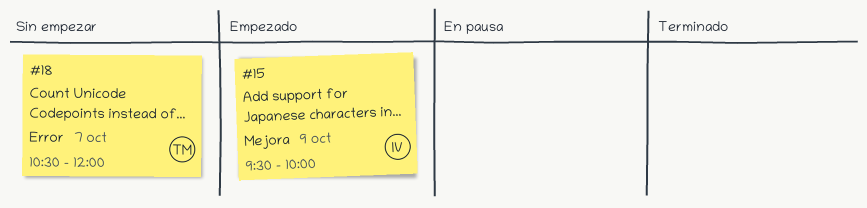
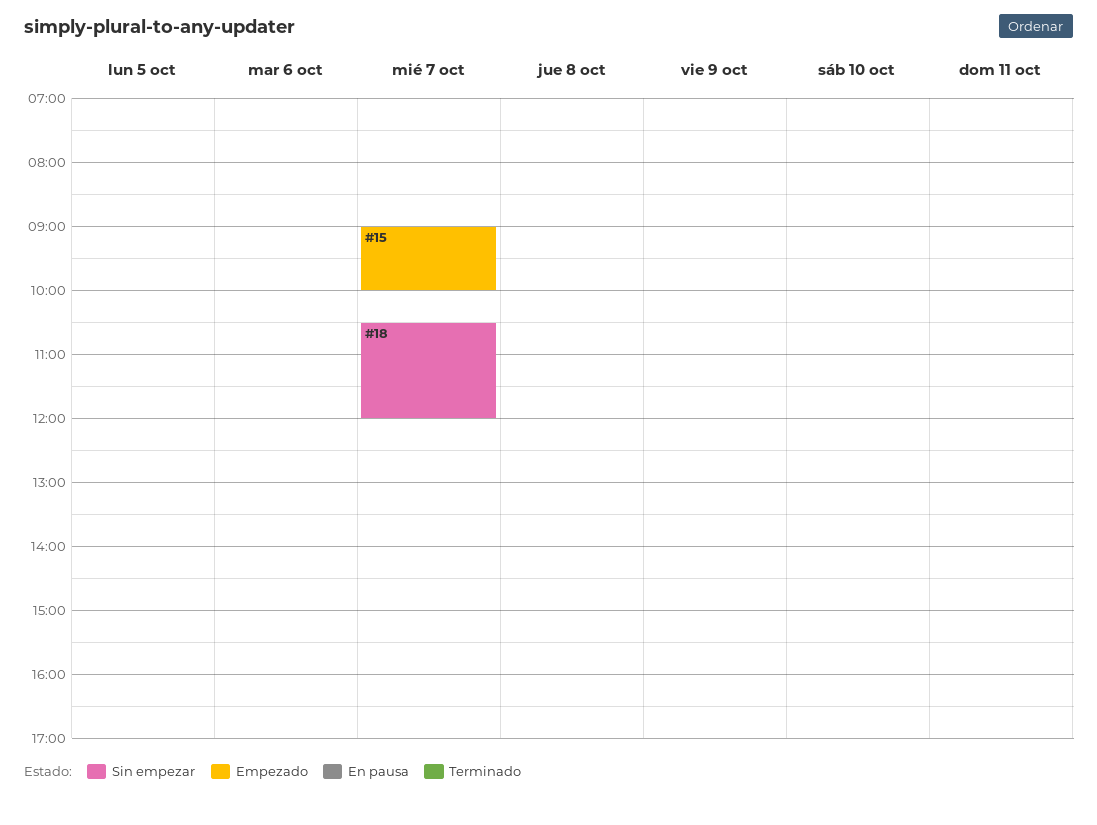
#15, day: Oct 9 -> Oct 7
#15, begins: 09:30 -> 09:00

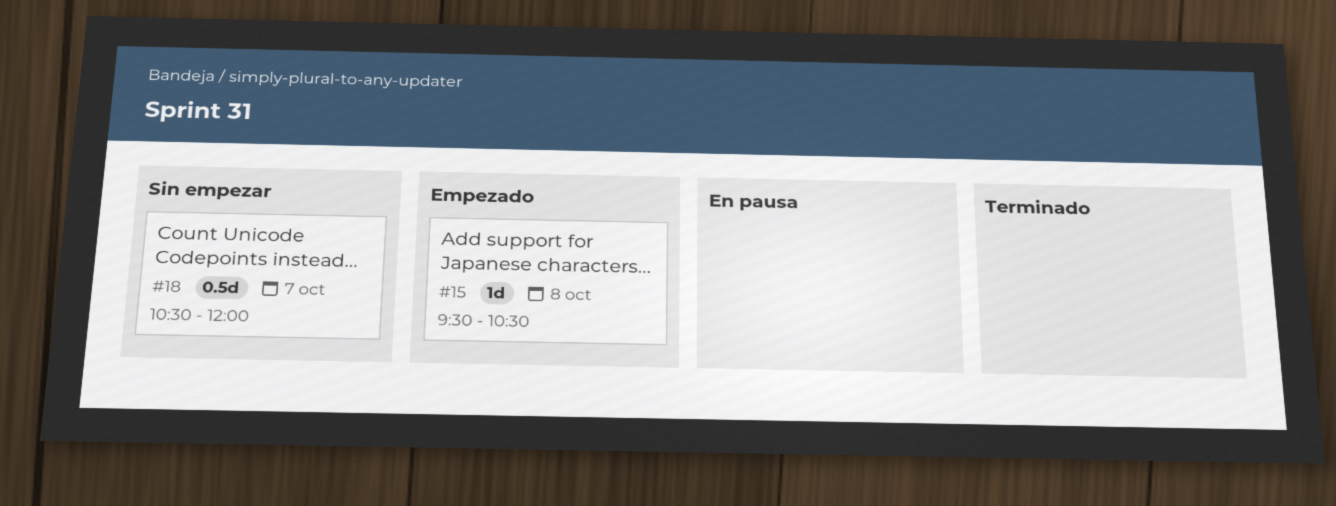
#15, day: Oct 7 -> Oct 8
#15, begins: 09:00 -> 09:30
#15, ends: 10:00 -> 10:30

